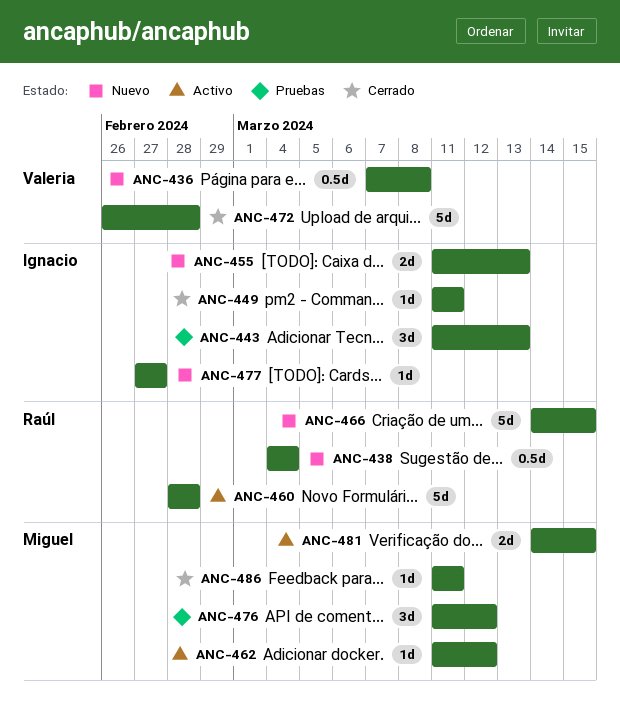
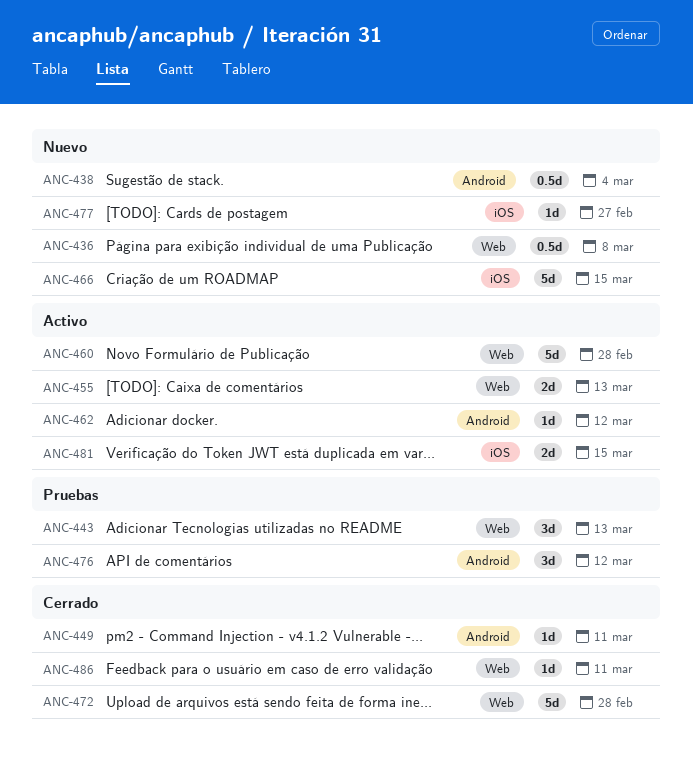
ANC-455, status: Nuevo -> Activo

